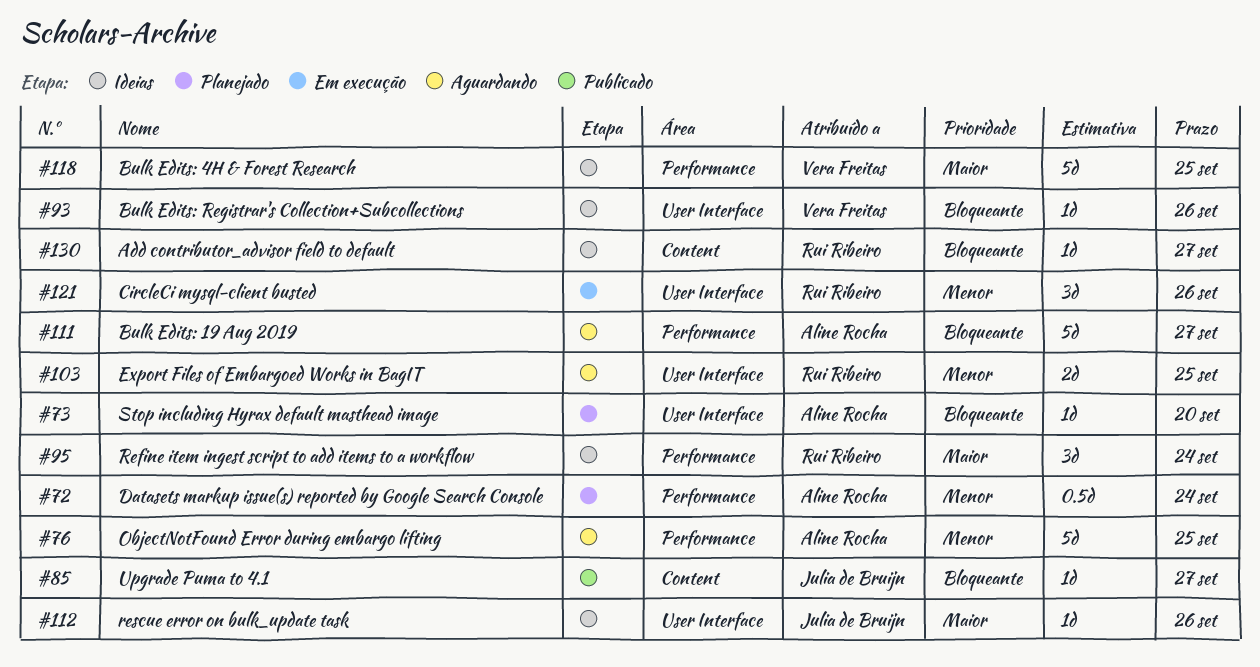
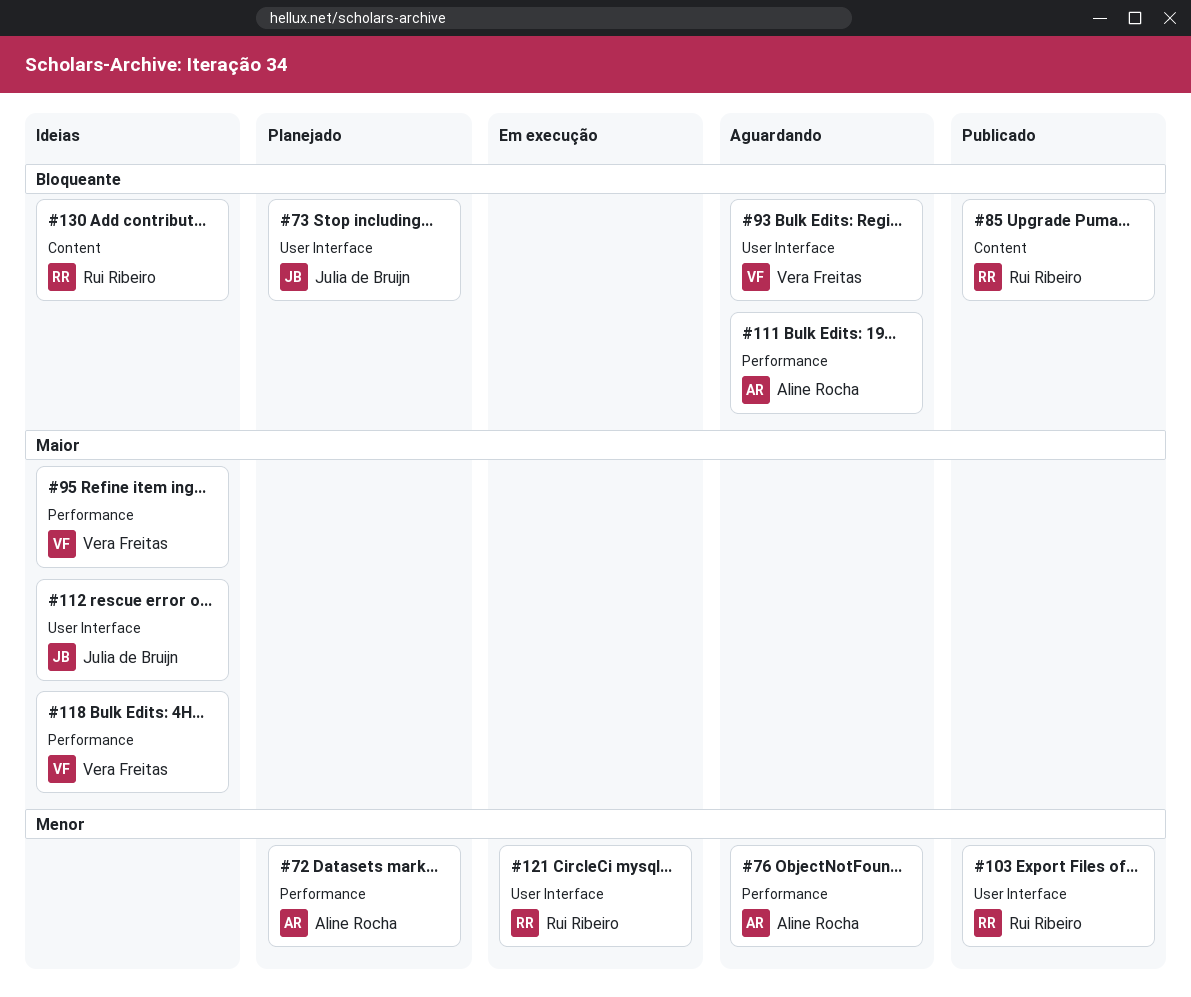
#73, owner: Aline Rocha -> Julia de Bruijn
#85, owner: Julia de Bruijn -> Rui Ribeiro
#93, status: Ideias -> Aguardando
#95, owner: Rui Ribeiro -> Vera Freitas
#103, status: Aguardando -> Publicado

